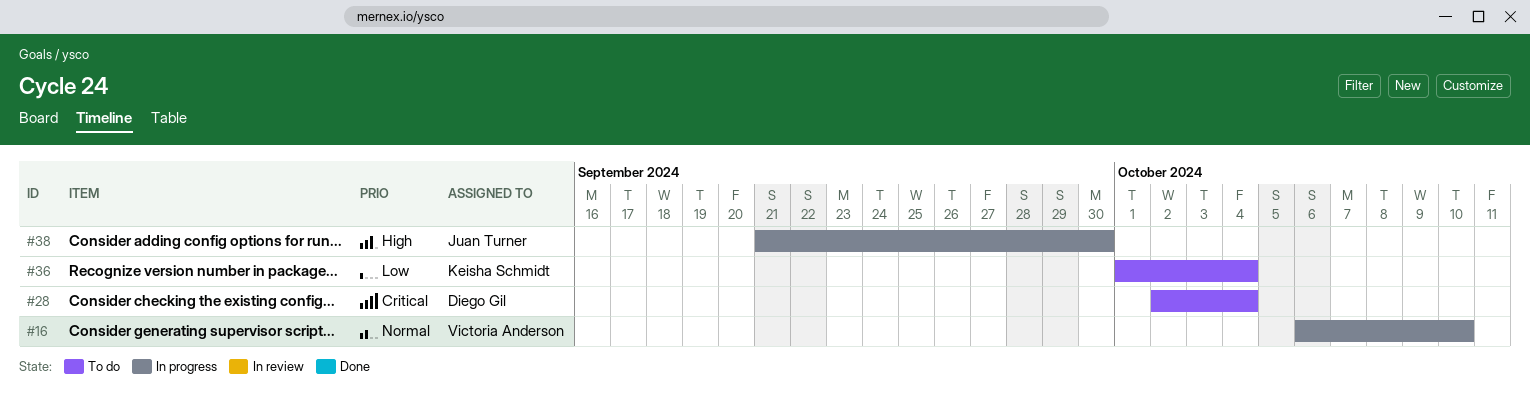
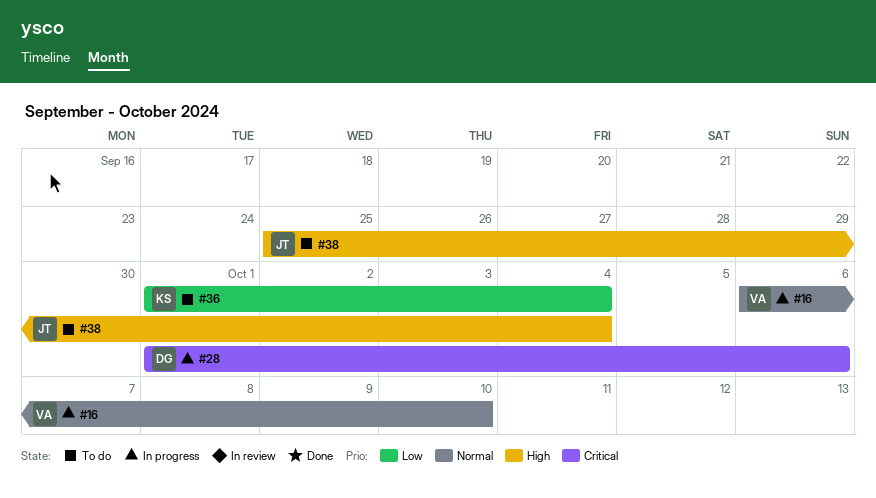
#28, status: To do -> In progress
#28, start: Oct 2 -> Oct 1
#28, due: Oct 4 -> Oct 6
#38, status: In progress -> To do
#38, start: Sep 21 -> Sep 25
#38, due: Sep 30 -> Oct 4

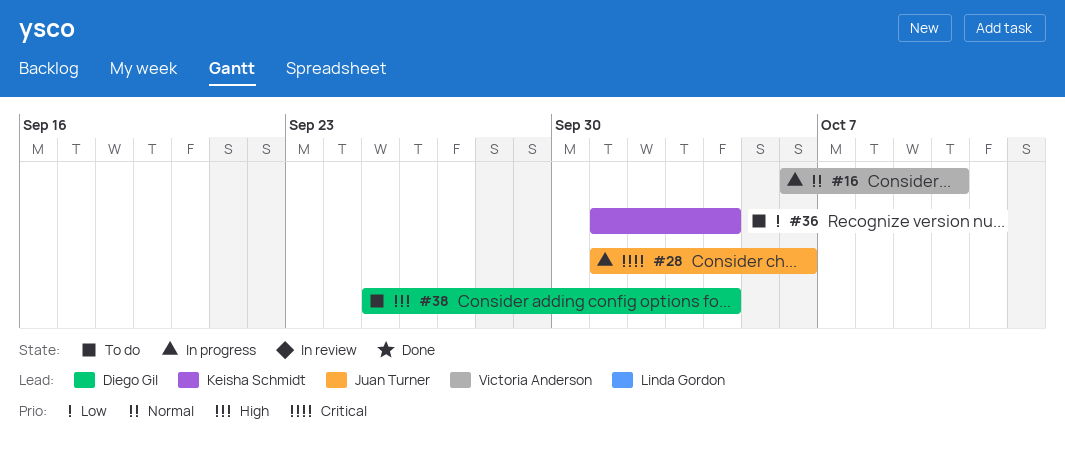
#28, owner: Diego Gil -> Juan Turner
#38, owner: Juan Turner -> Diego Gil

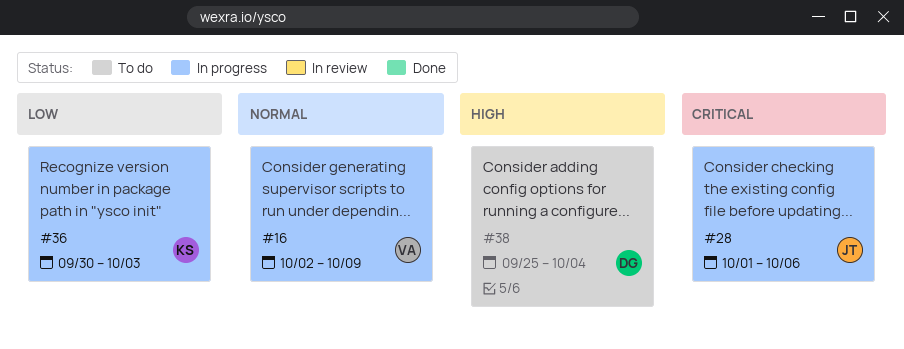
#16, start: Oct 6 -> Oct 2
#16, due: Oct 10 -> Oct 9
#36, status: To do -> In progress
#36, start: Oct 1 -> Sep 30
#36, due: Oct 4 -> Oct 3

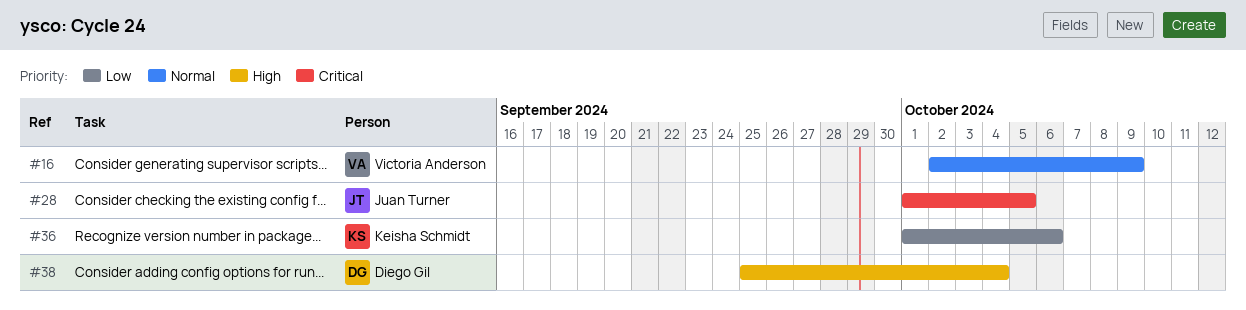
#28, due: Oct 6 -> Oct 5
#36, start: Sep 30 -> Oct 1
#36, due: Oct 3 -> Oct 6

